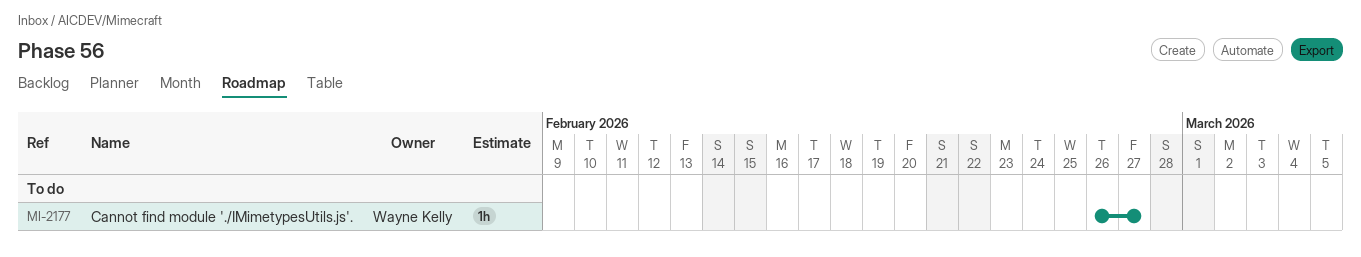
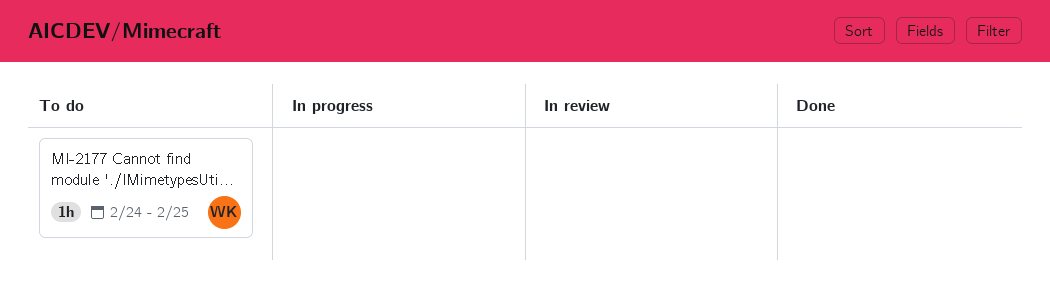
MI-2177, start: Feb 26 -> Feb 24
MI-2177, due: Feb 27 -> Feb 25

